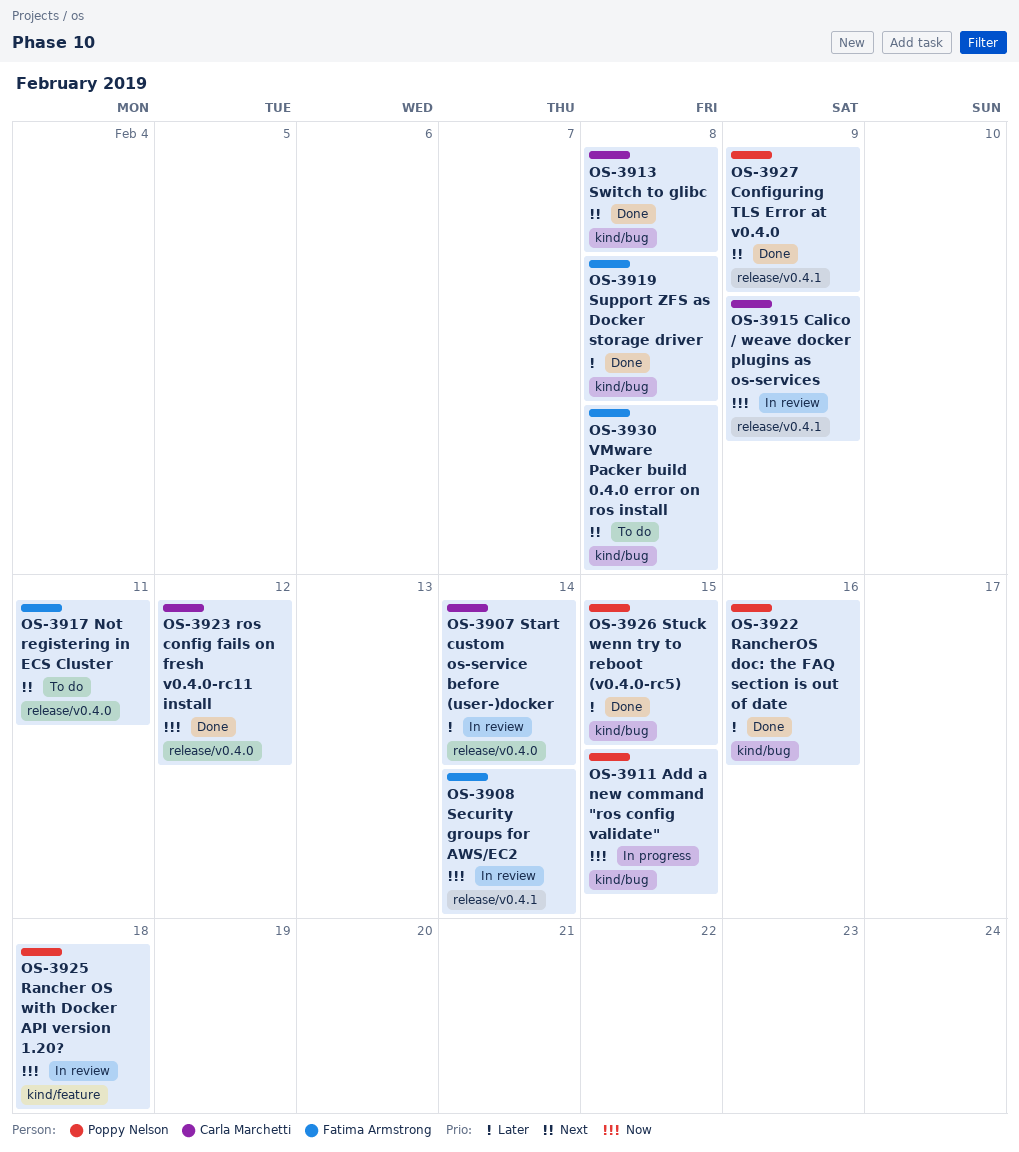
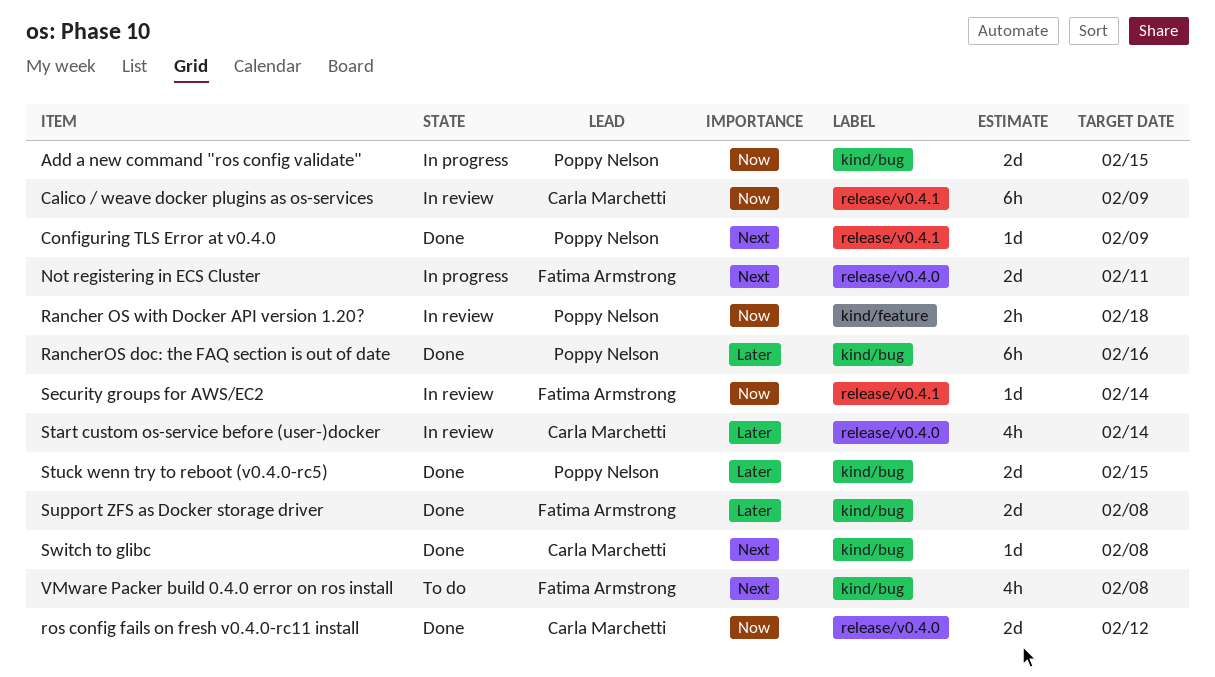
Not registering in ECS Cluster, status: To do -> In progress

